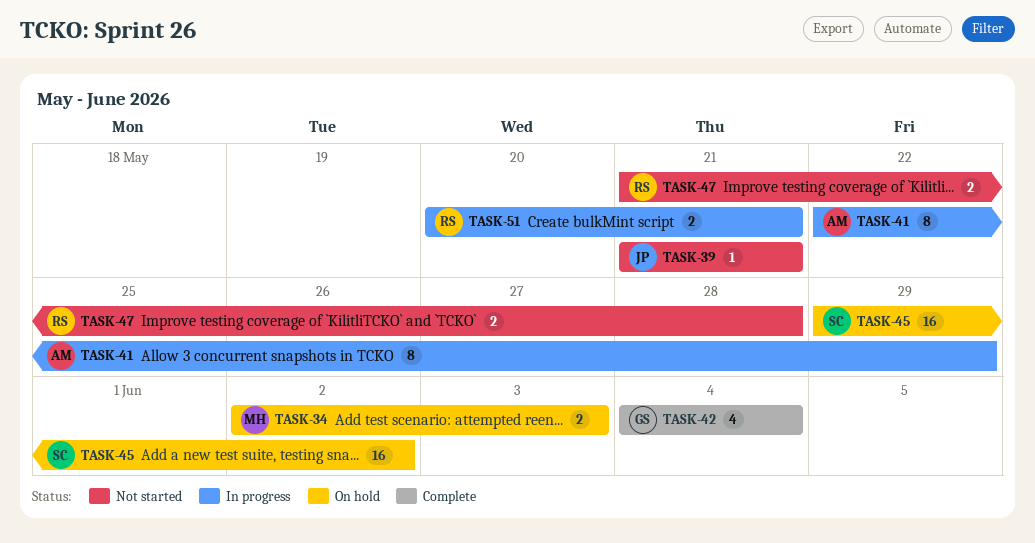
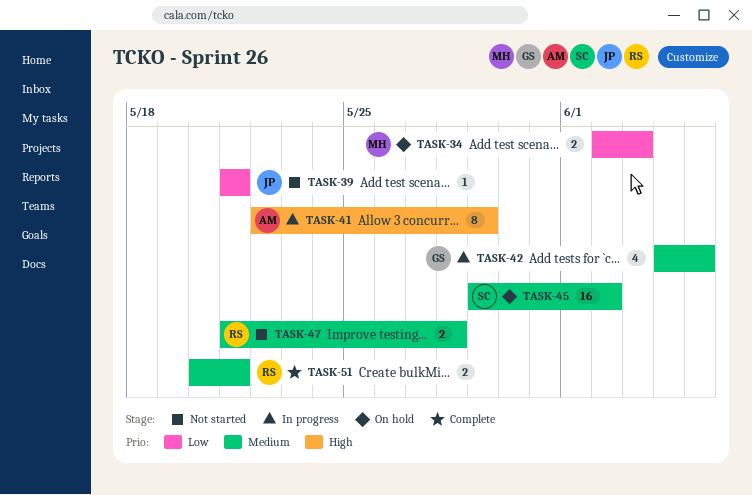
TASK-42, status: Complete -> In progress
TASK-42, due: Jun 4 -> Jun 5
TASK-51, status: In progress -> Complete

